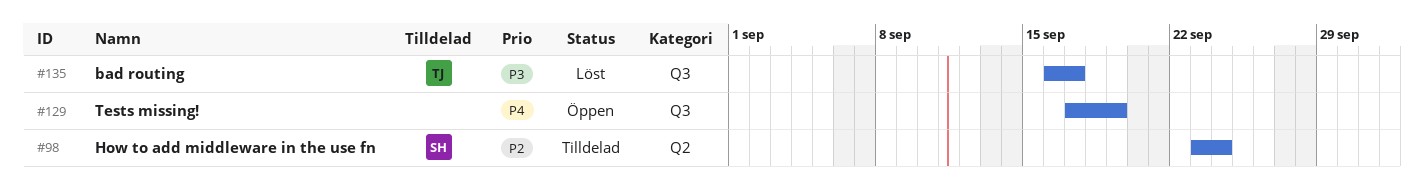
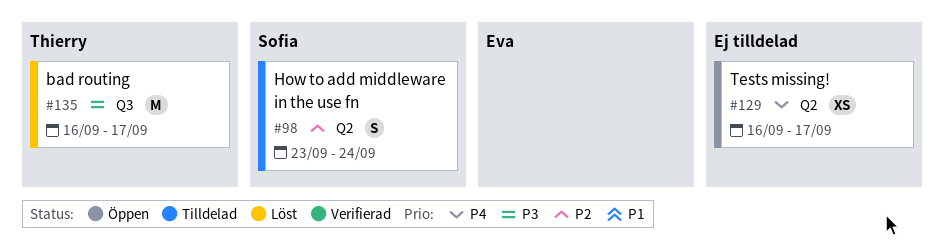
#129, label: Q3 -> Q2
#129, start: Sep 17 -> Sep 16
#129, due: Sep 19 -> Sep 17

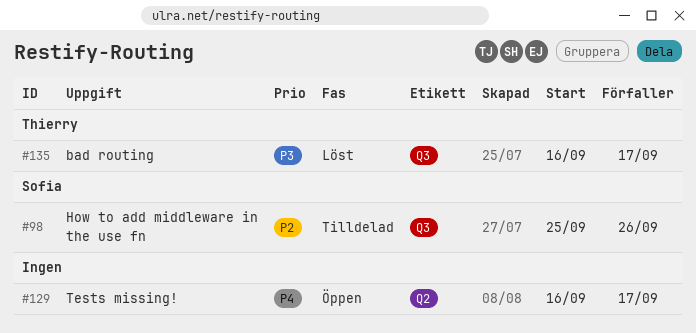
#98, label: Q2 -> Q3
#98, start: Sep 23 -> Sep 25
#98, due: Sep 24 -> Sep 26

